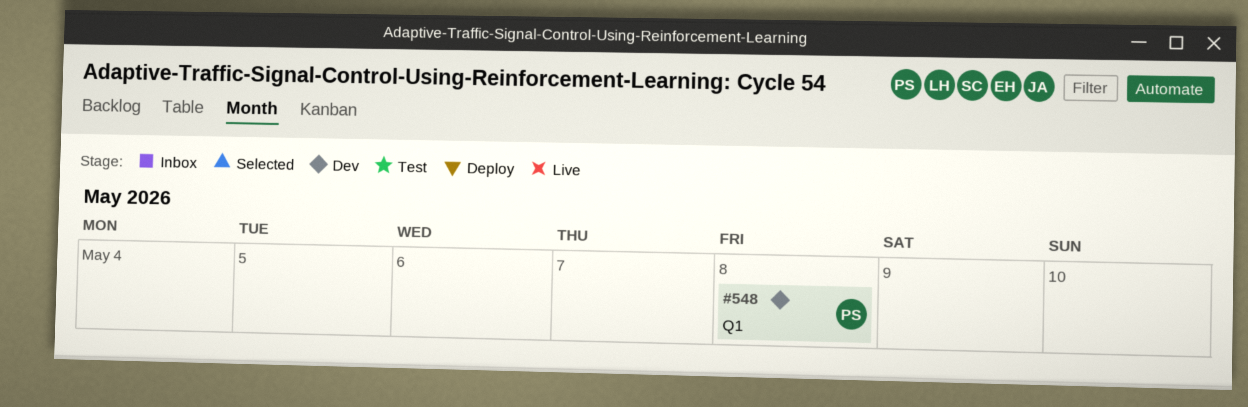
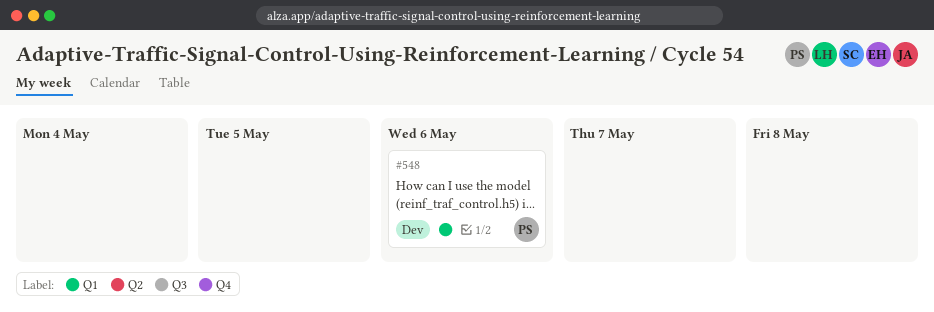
#548, due: May 8 -> May 6

